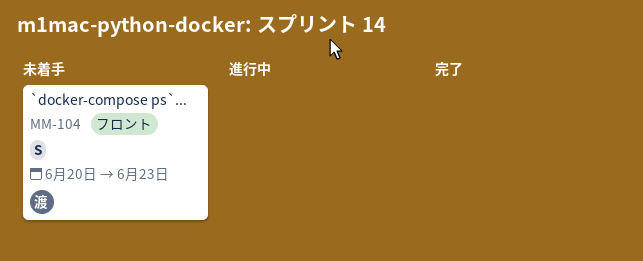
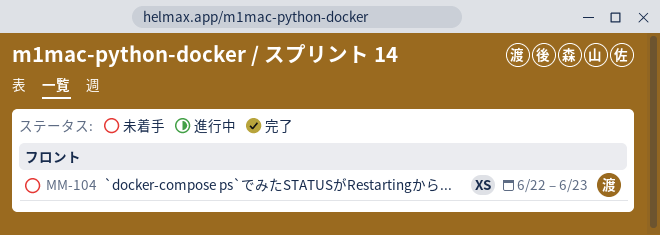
MM-104, estimate: S -> XS
MM-104, start: Jun 20 -> Jun 22

